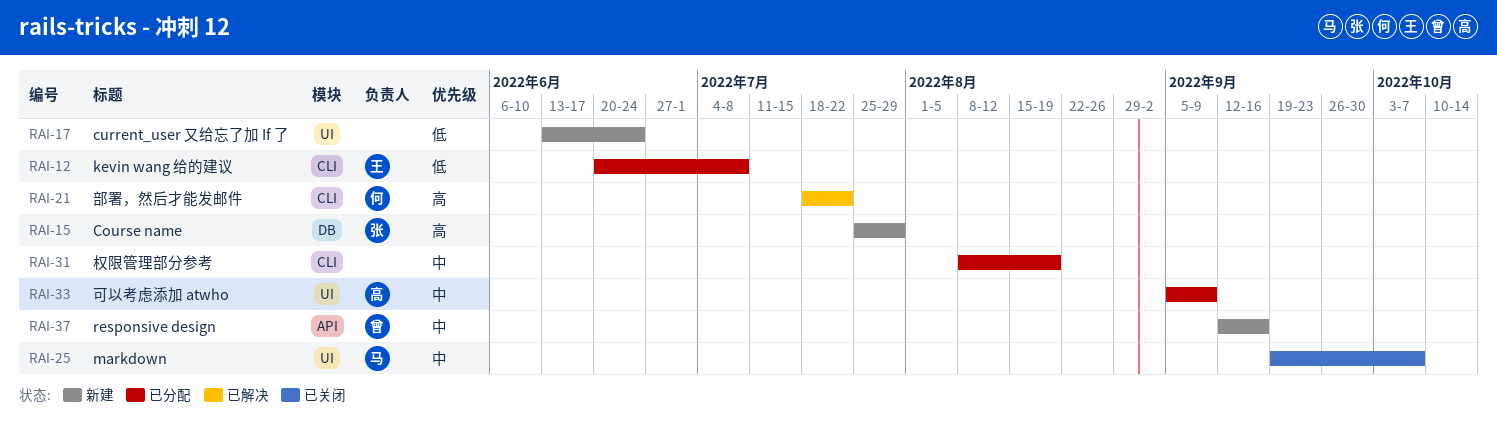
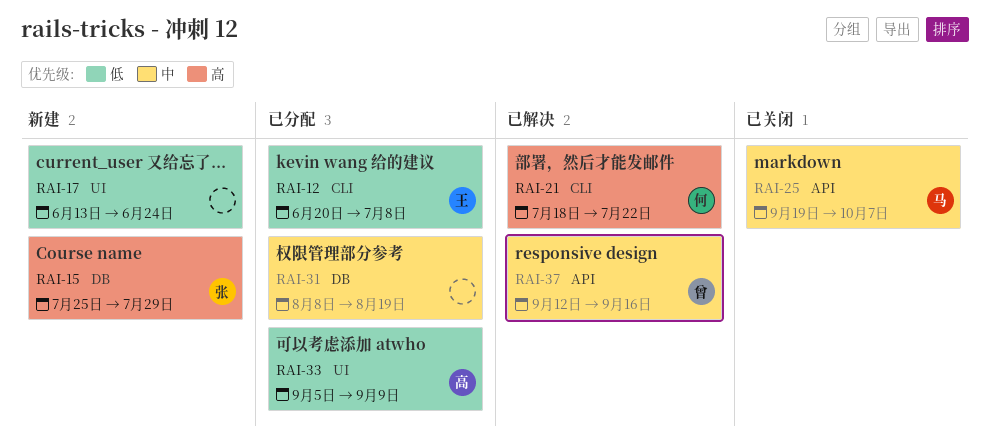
RAI-25, label: UI -> API
RAI-31, label: CLI -> DB
RAI-33, priority: 中 -> 低
RAI-37, status: 新建 -> 已解决

